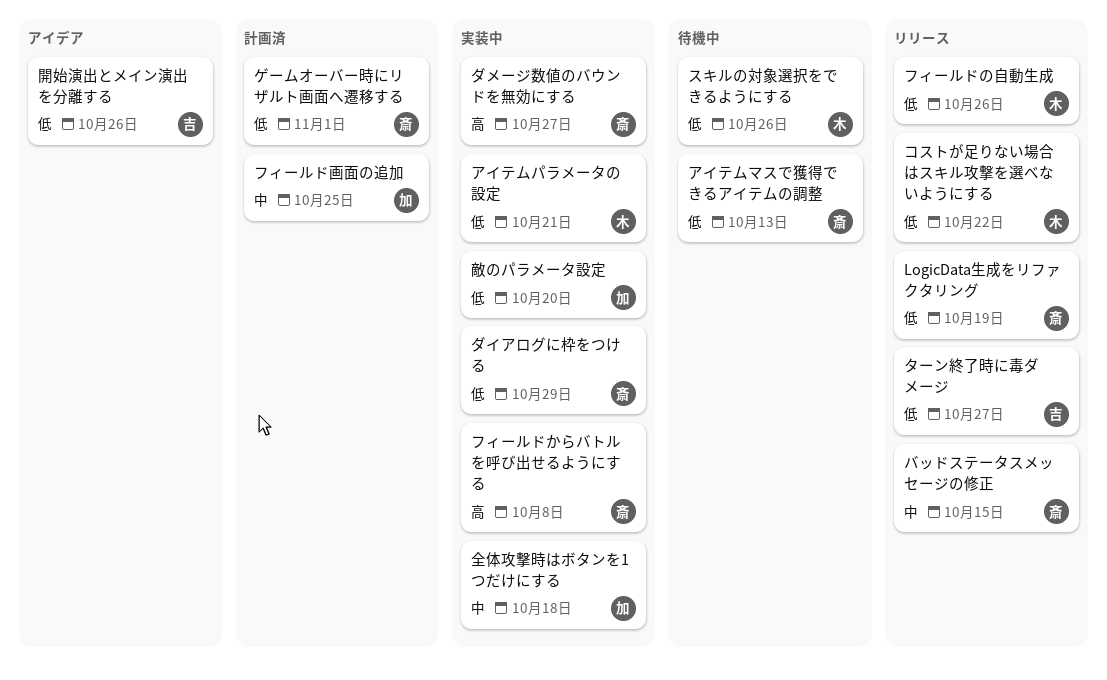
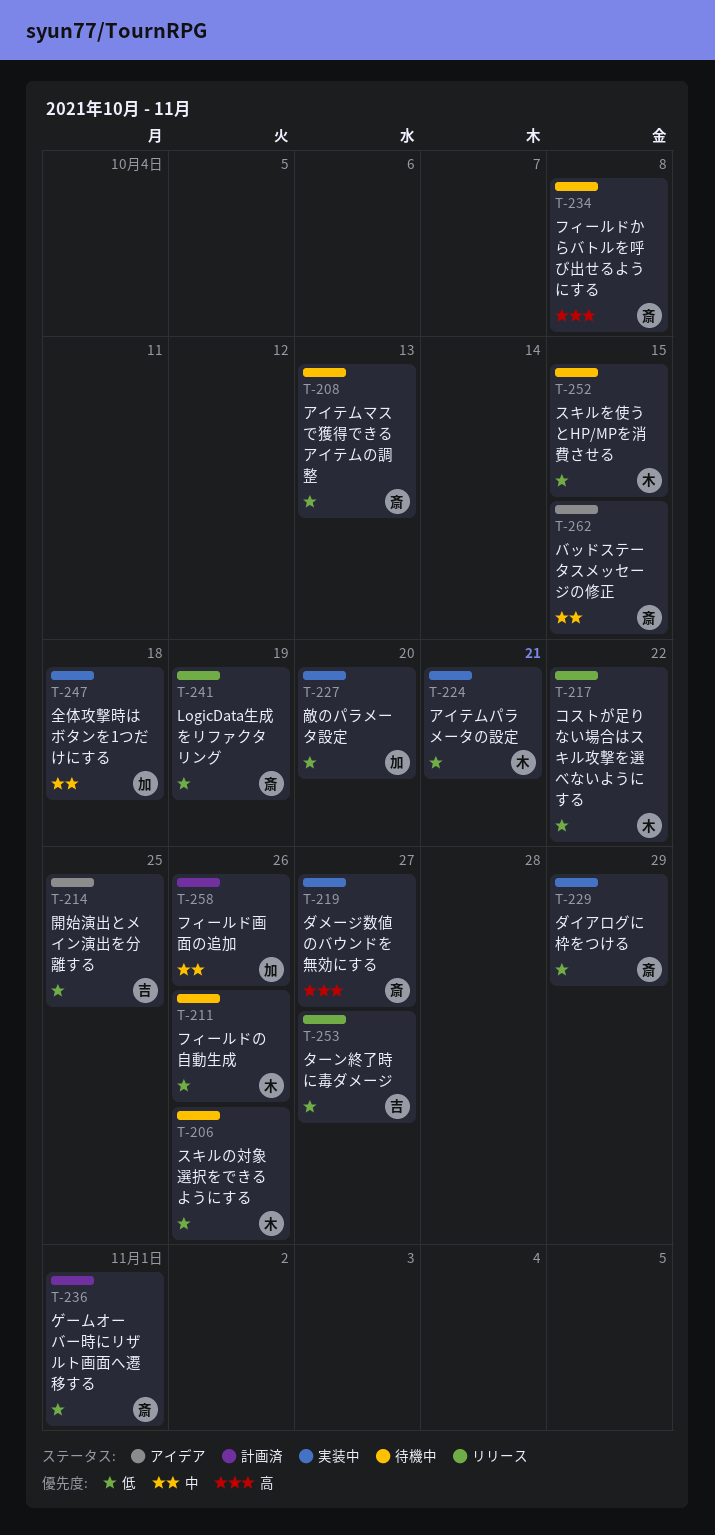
スキルを使うとHP/MPを消費させる: none -> present
バッドステータスメッセージの修正, status: リリース -> アイデア
フィールドからバトルを呼び出せるようにする, status: 実装中 -> 待機中
フィールドの自動生成, status: リリース -> 待機中
フィールド画面の追加, due: Oct 25 -> Oct 26
開始演出とメイン演出を分離する, due: Oct 26 -> Oct 25

